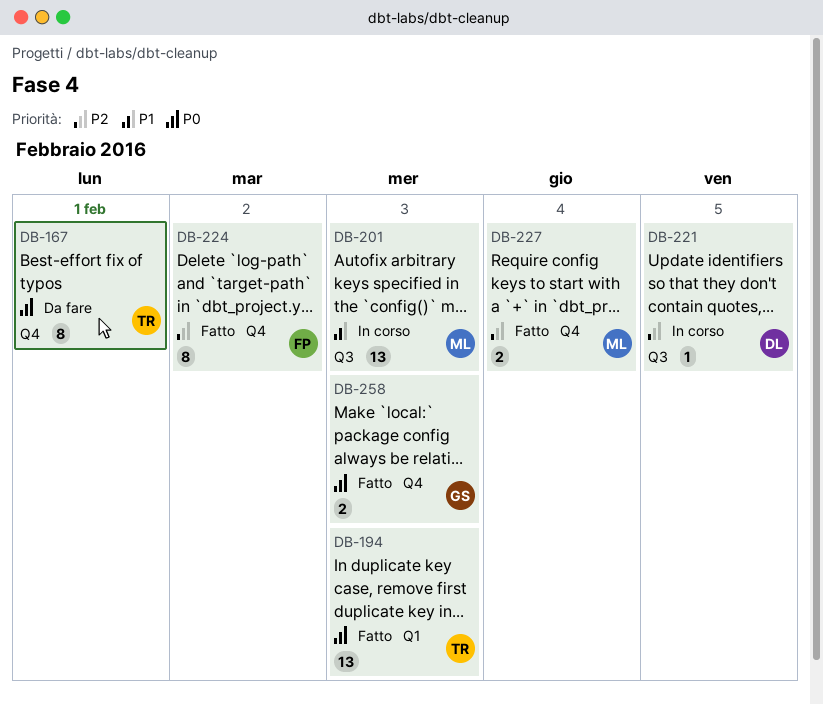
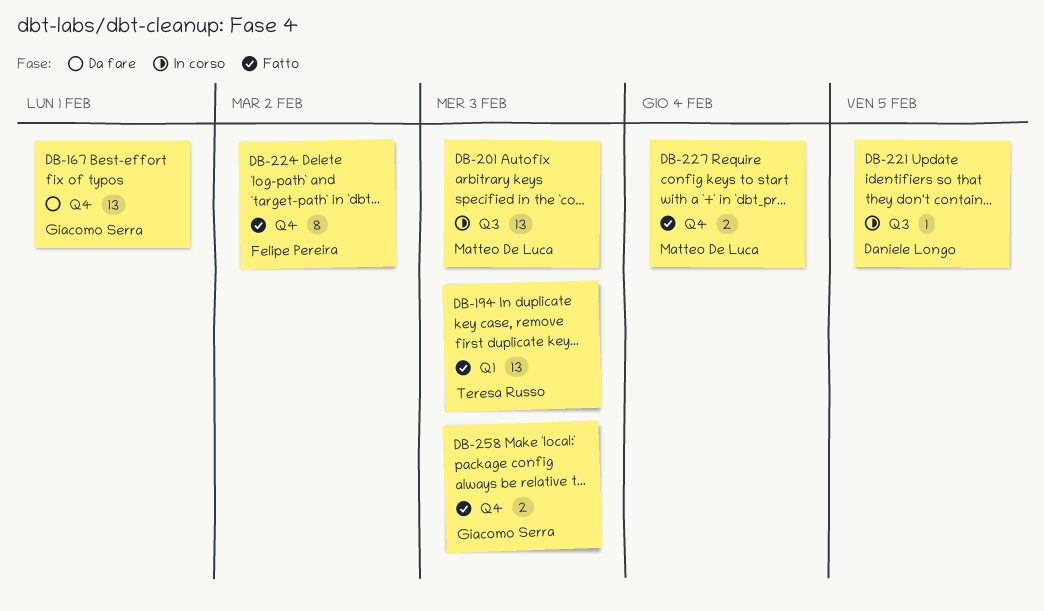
DB-167, owner: Teresa Russo -> Giacomo Serra
DB-167, estimate: 8 -> 13

